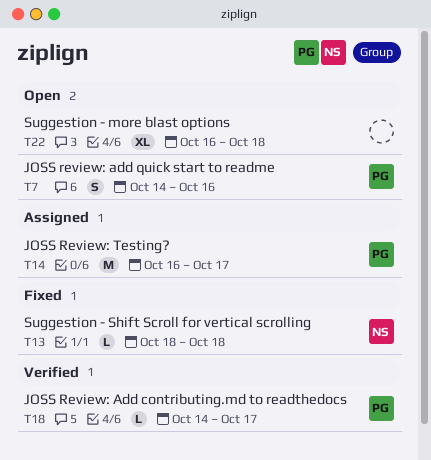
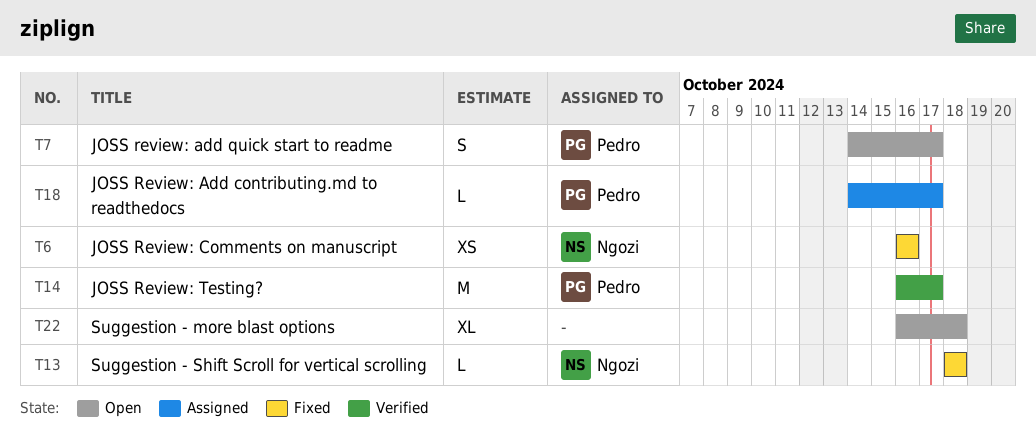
T6: none -> present
T7, due: Oct 16 -> Oct 17
T14, status: Assigned -> Verified
T18, status: Verified -> Assigned

